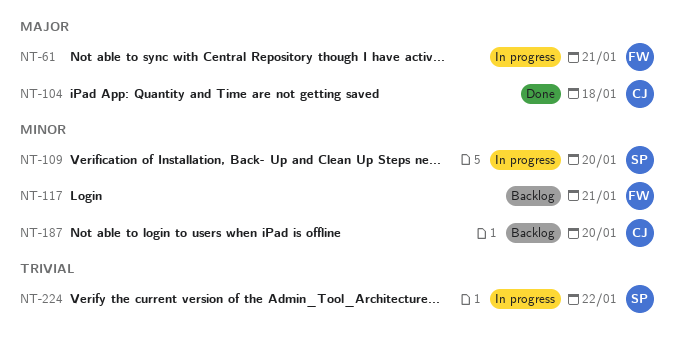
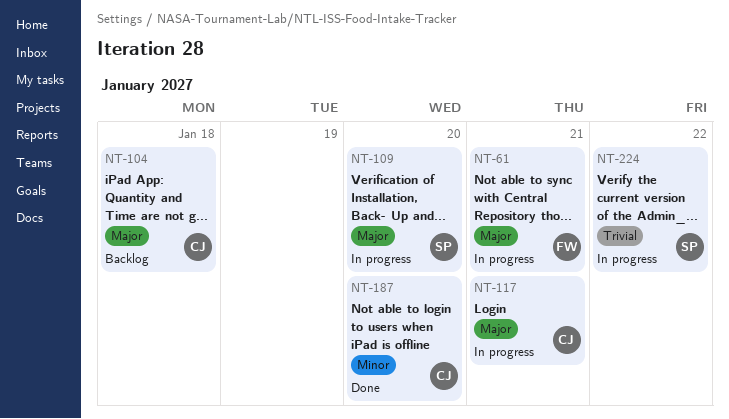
NT-104, status: Done -> Backlog
NT-109, priority: Minor -> Major
NT-117, status: Backlog -> In progress
NT-117, owner: FW -> CJ
NT-117, priority: Minor -> Major
NT-187, status: Backlog -> Done

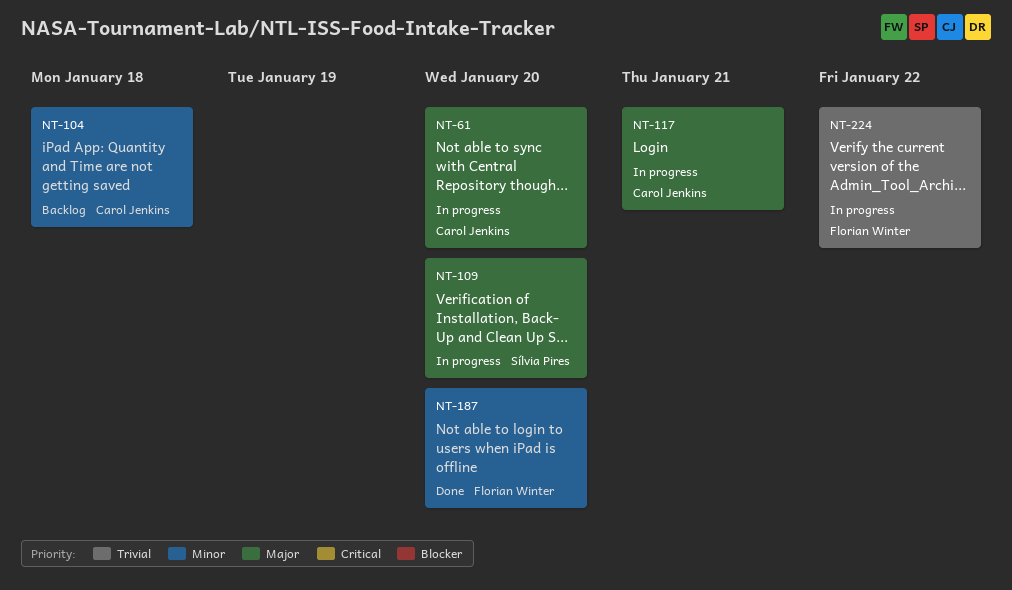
NT-61, owner: Florian Winter -> Carol Jenkins
NT-61, due: Jan 21 -> Jan 20
NT-104, priority: Major -> Minor
NT-187, owner: Carol Jenkins -> Florian Winter
NT-224, owner: Sílvia Pires -> Florian Winter

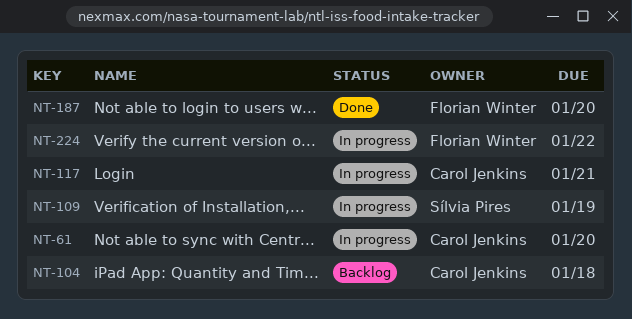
NT-109, due: Jan 20 -> Jan 19

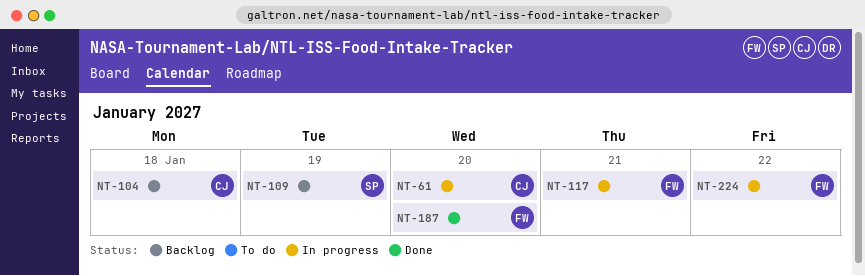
NT-109, status: In progress -> Backlog
NT-117, owner: Carol Jenkins -> Florian Winter

